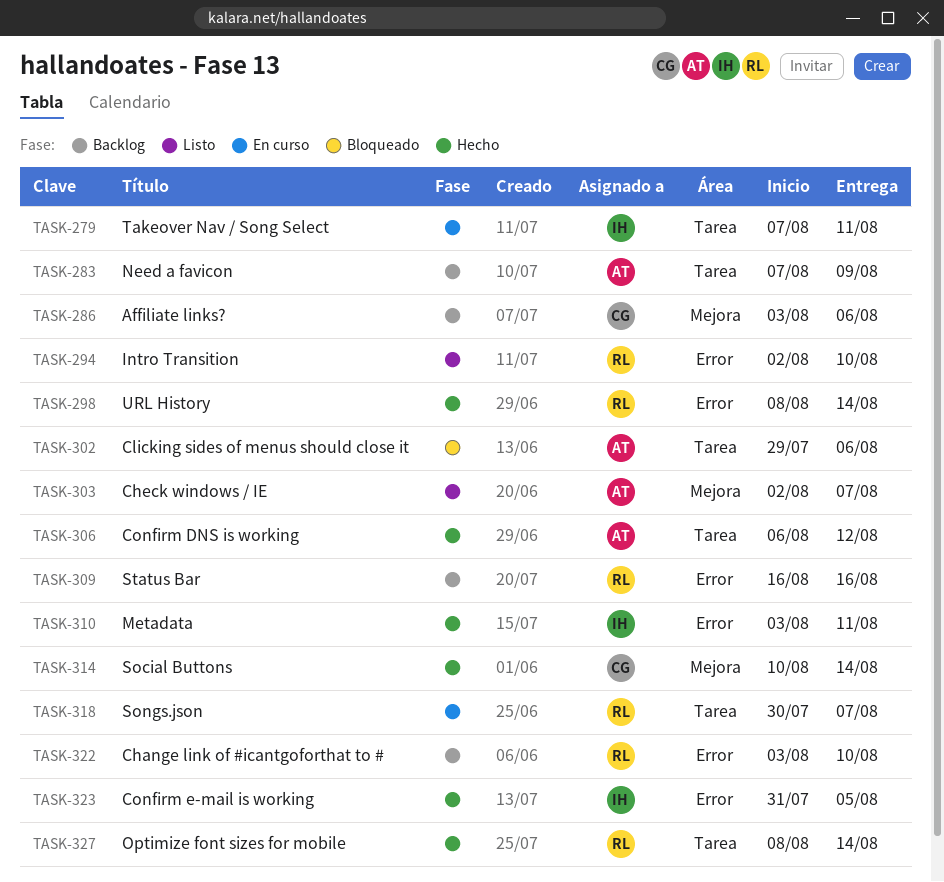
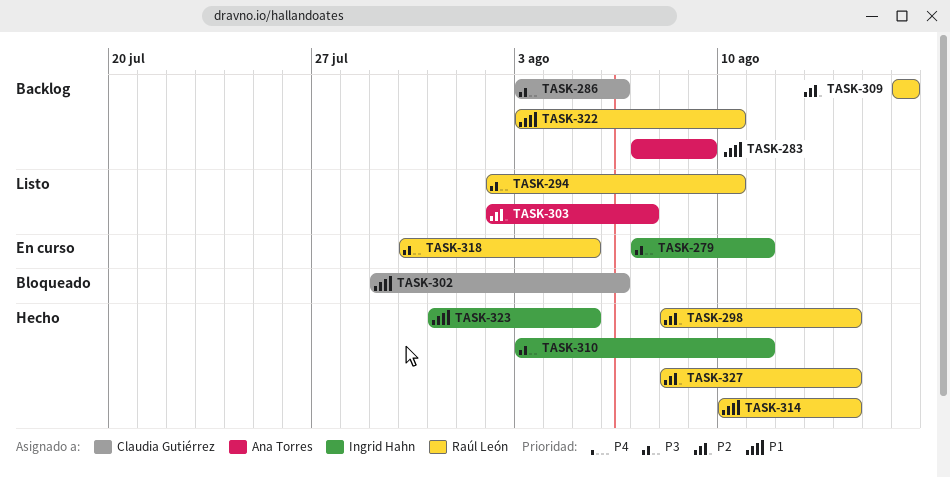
TASK-302, owner: Ana Torres -> Claudia Gutiérrez
TASK-306: present -> none
TASK-314, owner: Claudia Gutiérrez -> Raúl León
TASK-318, due: Aug 7 -> Aug 5

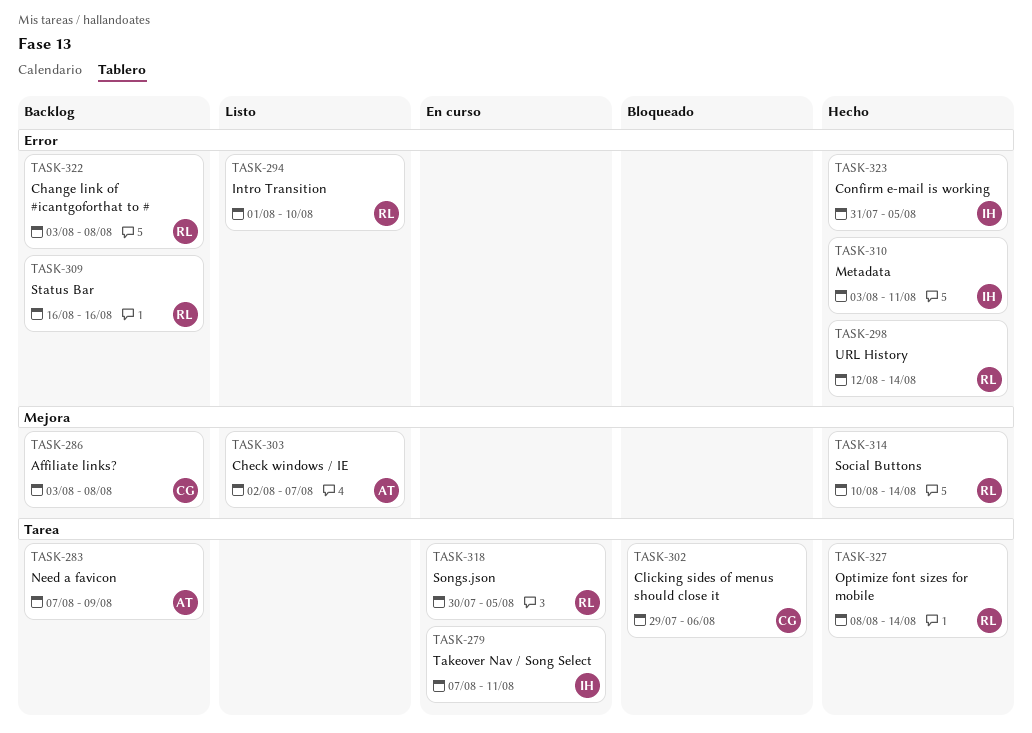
TASK-286, due: Aug 6 -> Aug 8
TASK-294, start: Aug 2 -> Aug 1
TASK-298, start: Aug 8 -> Aug 12
TASK-322, due: Aug 10 -> Aug 8

